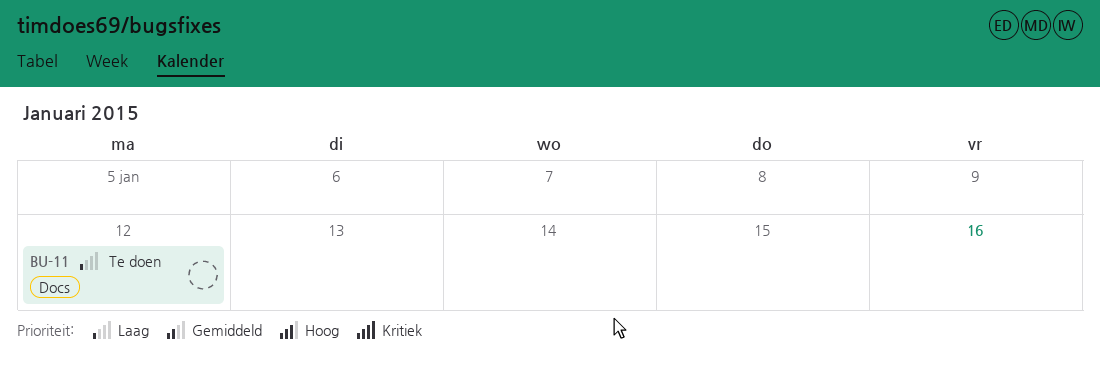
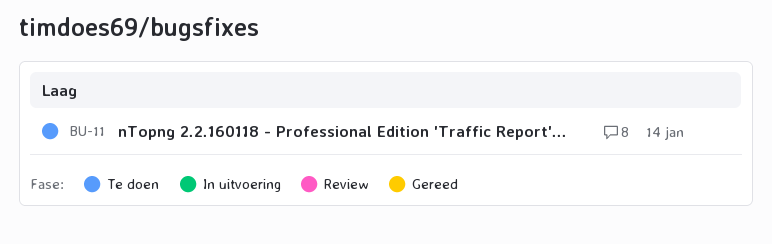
BU-11, due: Jan 12 -> Jan 14

